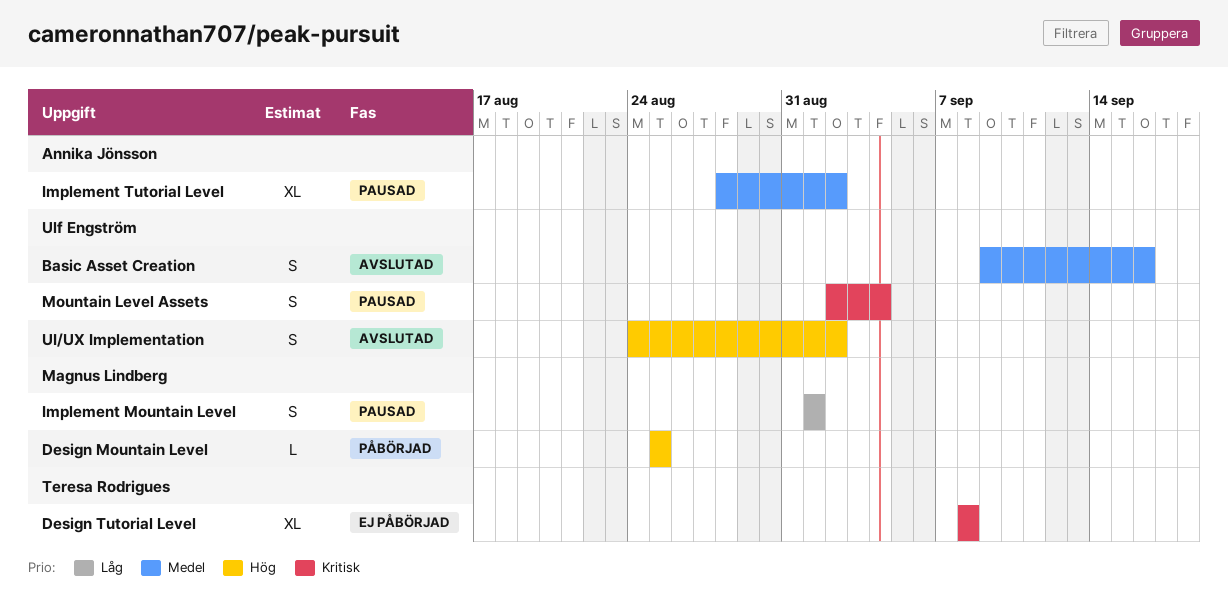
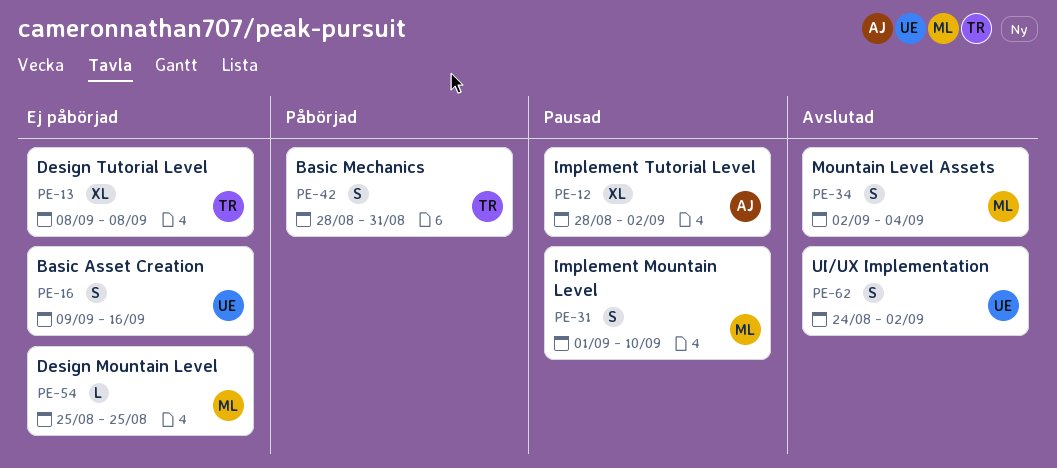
Basic Asset Creation, status: Avslutad -> Ej påbörjad
Basic Mechanics: none -> present
Design Mountain Level, status: Påbörjad -> Ej påbörjad
Implement Mountain Level, due: Sep 1 -> Sep 10
Mountain Level Assets, status: Pausad -> Avslutad
Mountain Level Assets, owner: Ulf Engström -> Magnus Lindberg

